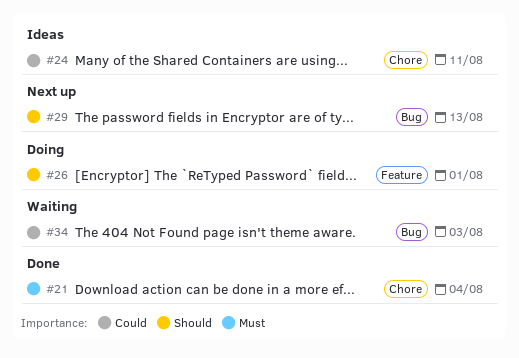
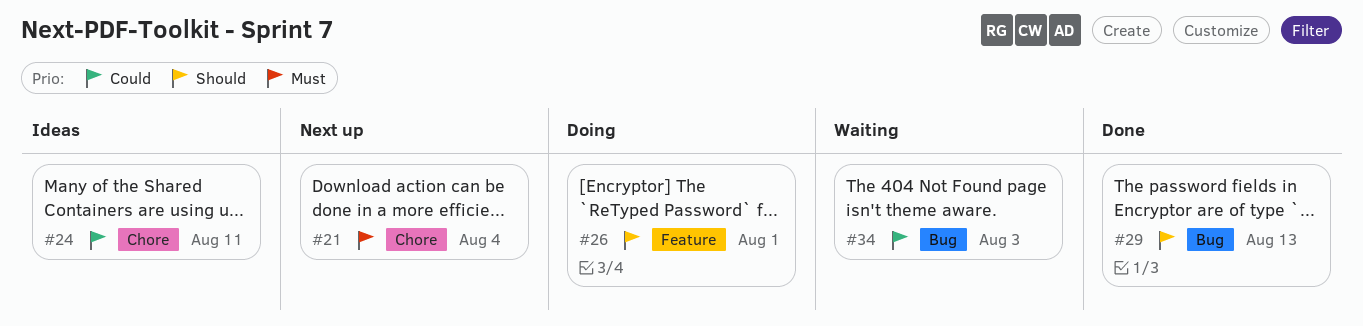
#21, status: Done -> Next up
#29, status: Next up -> Done

